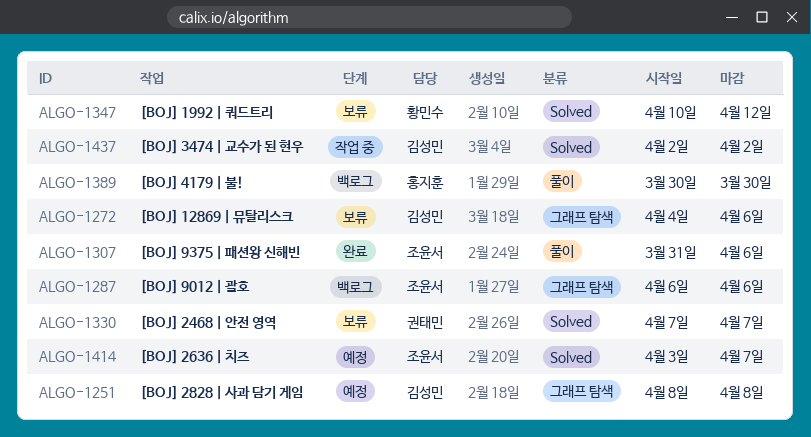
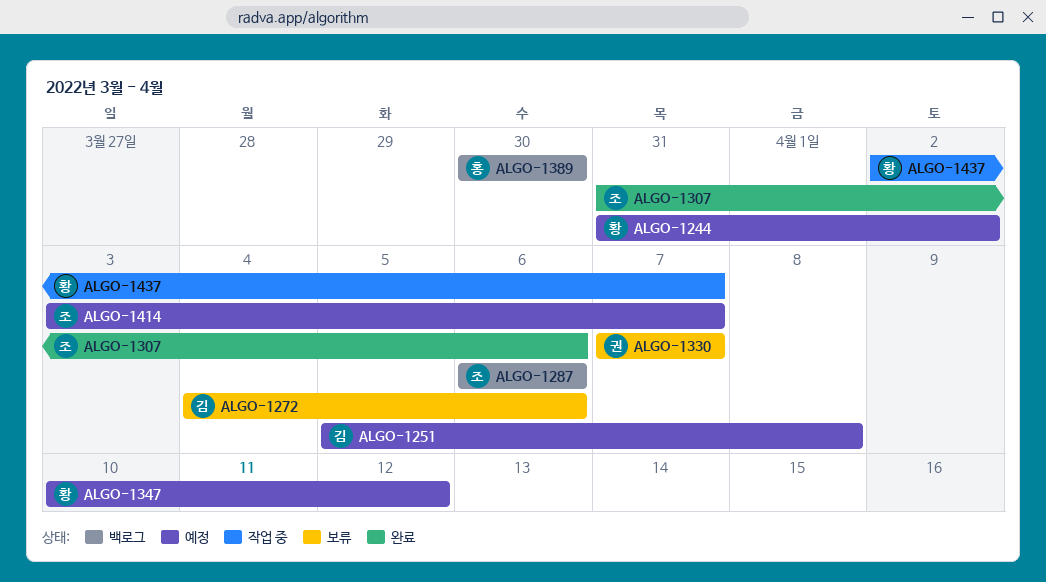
ALGO-1244: none -> present
ALGO-1251, start: Apr 8 -> Apr 5
ALGO-1347, status: 보류 -> 예정
ALGO-1437, owner: 김성민 -> 황민수
ALGO-1437, due: Apr 2 -> Apr 7

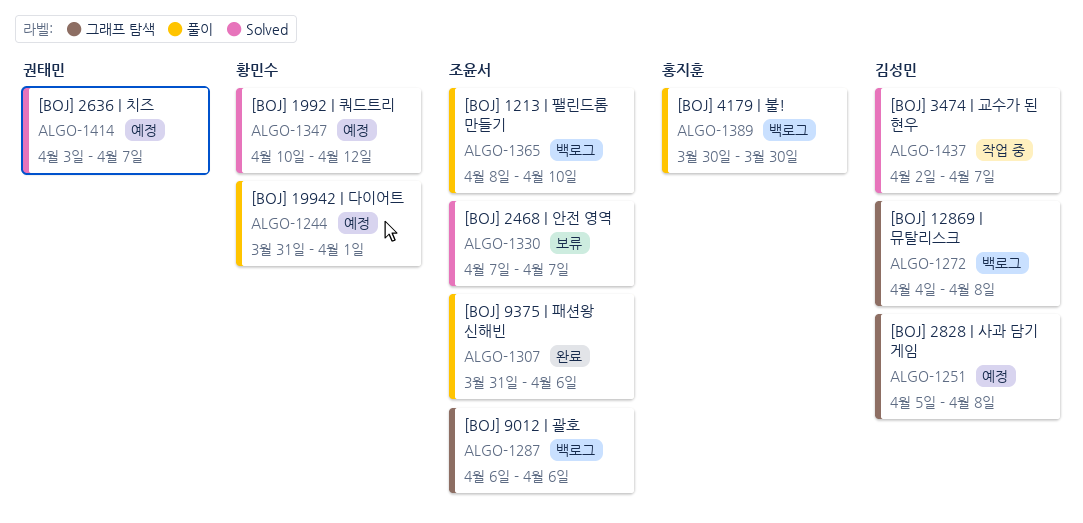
ALGO-1244, due: Apr 2 -> Apr 1
ALGO-1272, status: 보류 -> 백로그
ALGO-1272, due: Apr 6 -> Apr 8
ALGO-1330, owner: 권태민 -> 조윤서
ALGO-1365: none -> present
ALGO-1414, owner: 조윤서 -> 권태민
ALGO-1437, owner: 황민수 -> 김성민

